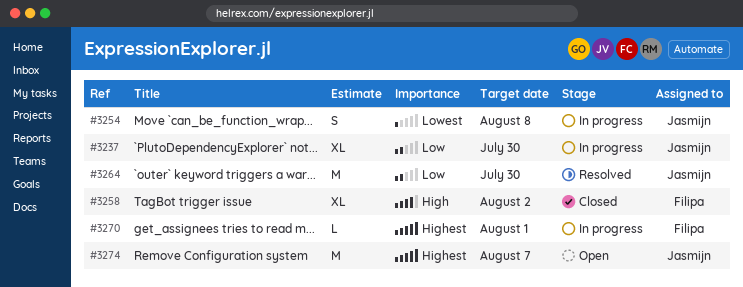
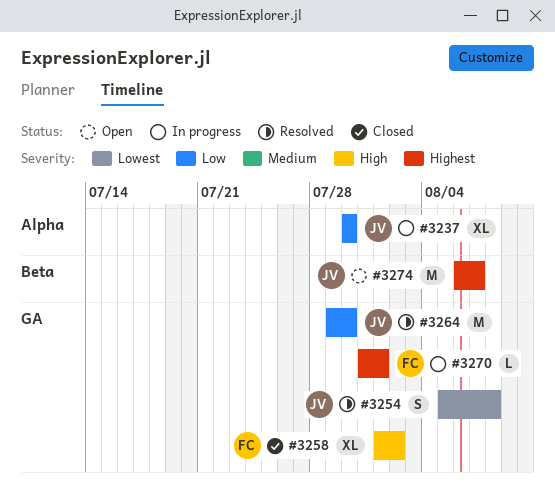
#3254, status: In progress -> Resolved

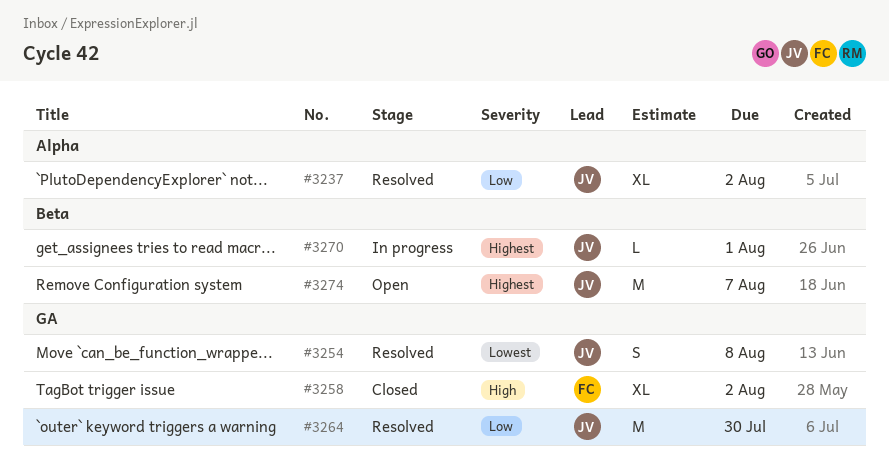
#3237, status: In progress -> Resolved
#3237, due: Jul 30 -> Aug 2
#3270, owner: FC -> JV
#3270, label: GA -> Beta

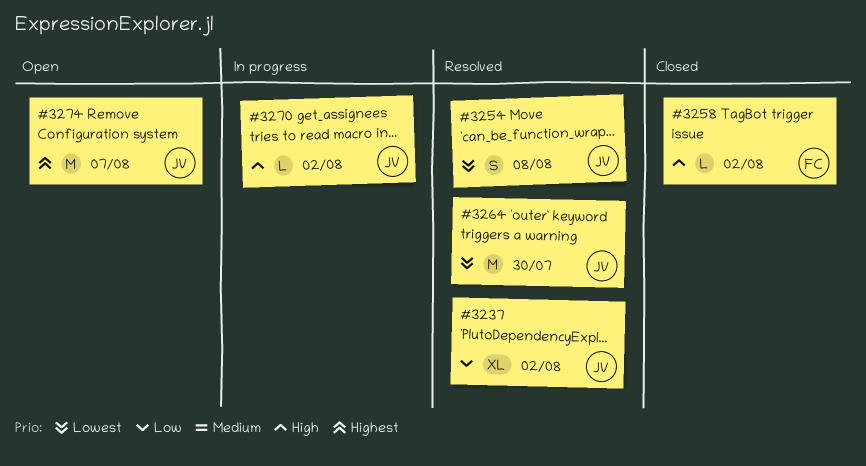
#3258, estimate: XL -> L
#3264, priority: Low -> Lowest
#3270, priority: Highest -> High
#3270, due: Aug 1 -> Aug 2

